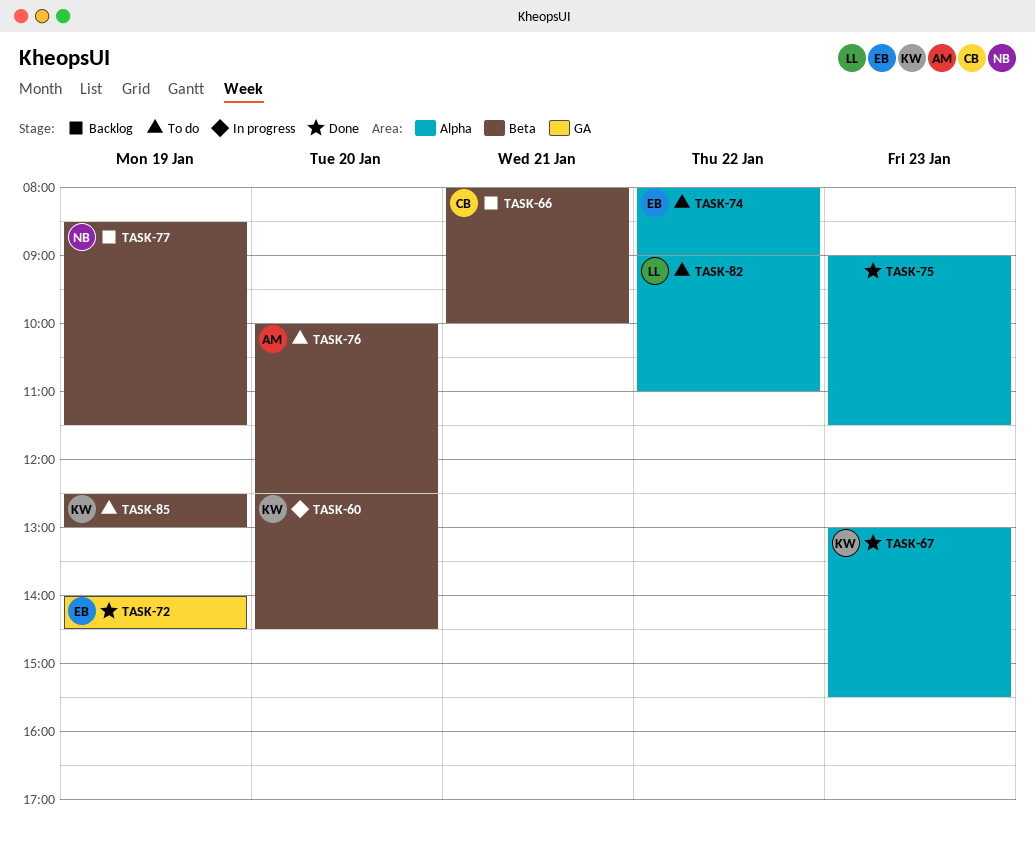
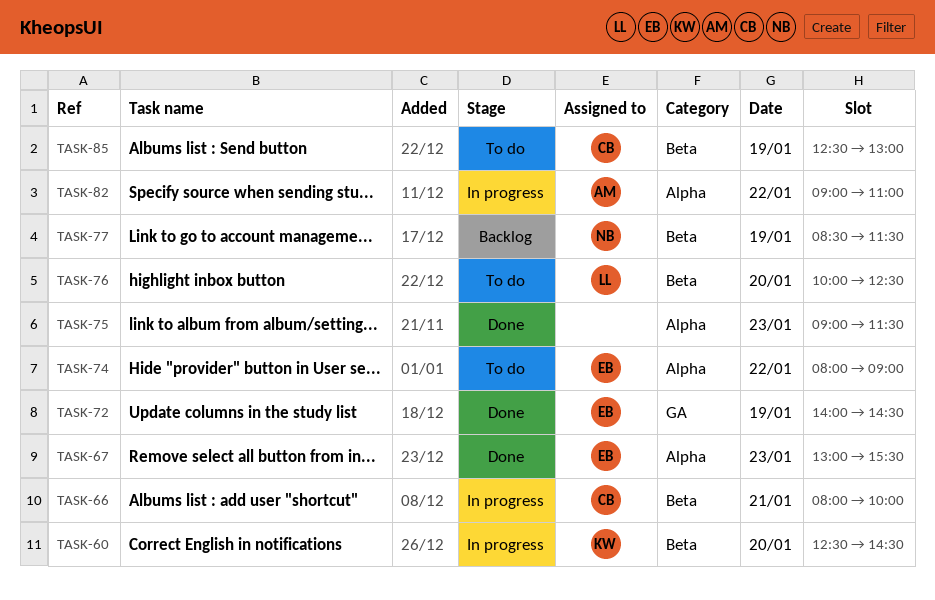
TASK-66, status: Backlog -> In progress
TASK-67, owner: KW -> EB
TASK-76, owner: AM -> LL
TASK-82, status: To do -> In progress
TASK-82, owner: LL -> AM
TASK-85, owner: KW -> CB

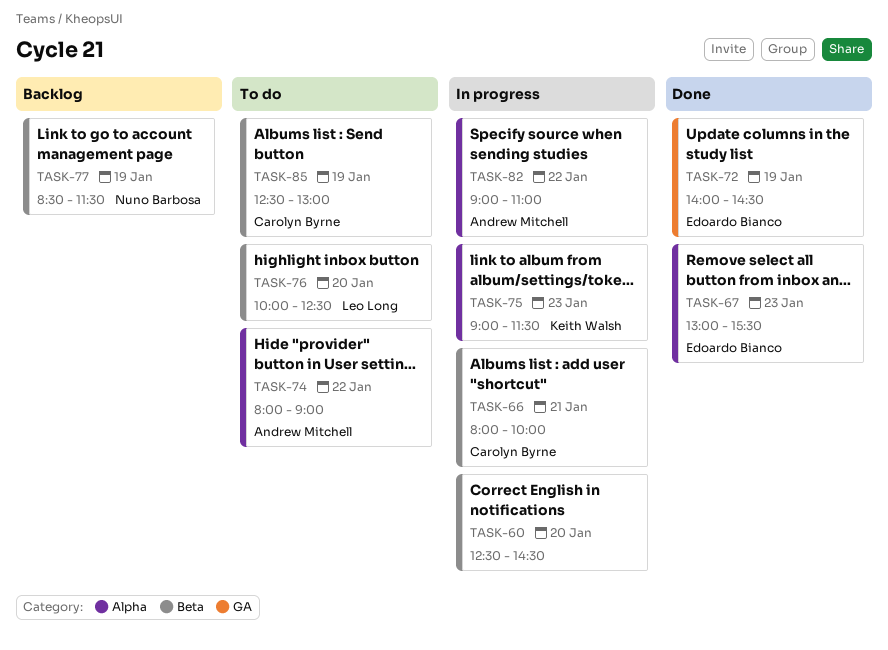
TASK-60, owner: Keith Walsh -> none
TASK-74, owner: Edoardo Bianco -> Andrew Mitchell
TASK-75, status: Done -> In progress
TASK-75, owner: none -> Keith Walsh

